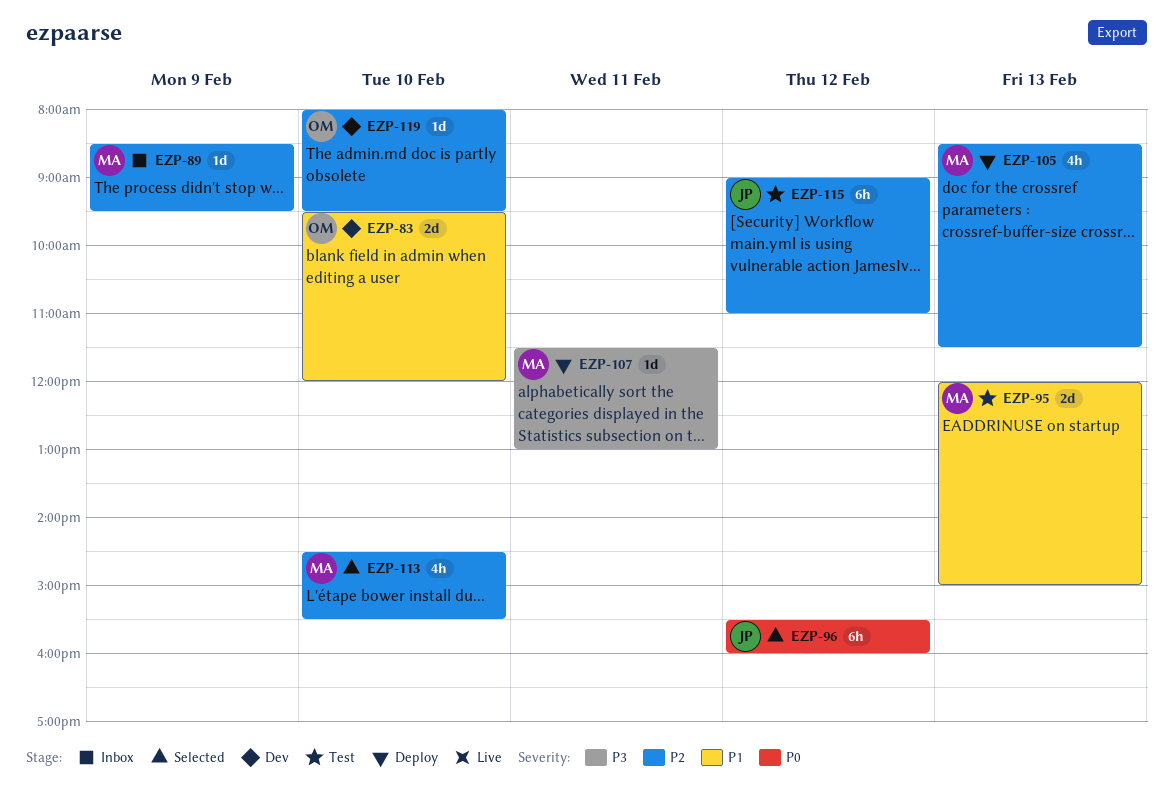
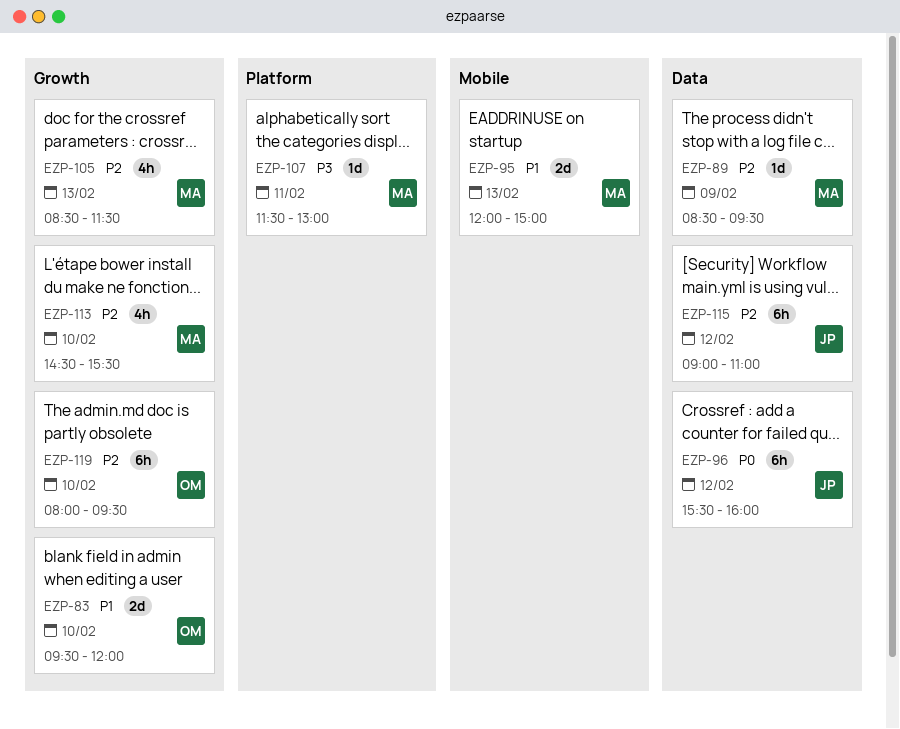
EZP-119, estimate: 1d -> 6h

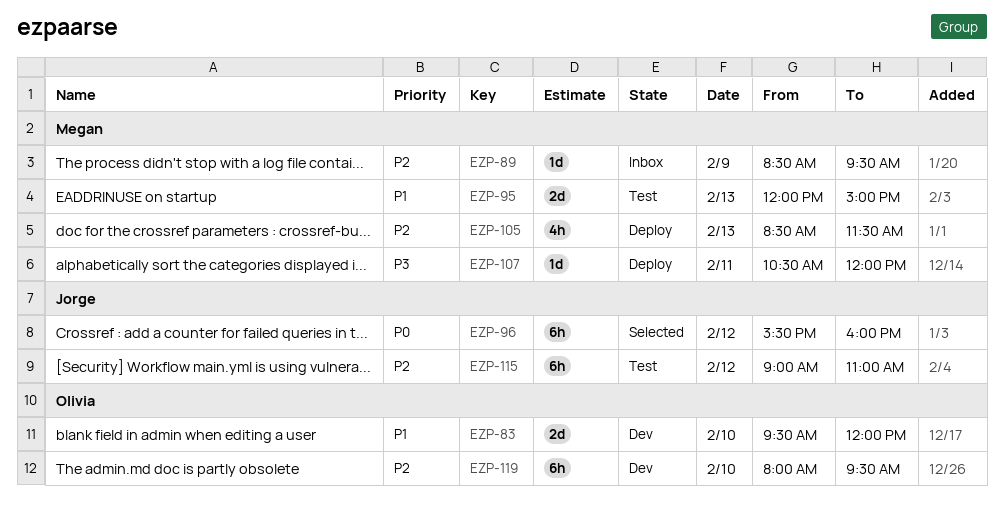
EZP-107, begins: 11:30 -> 10:30
EZP-107, ends: 13:00 -> 12:00
EZP-113: present -> none

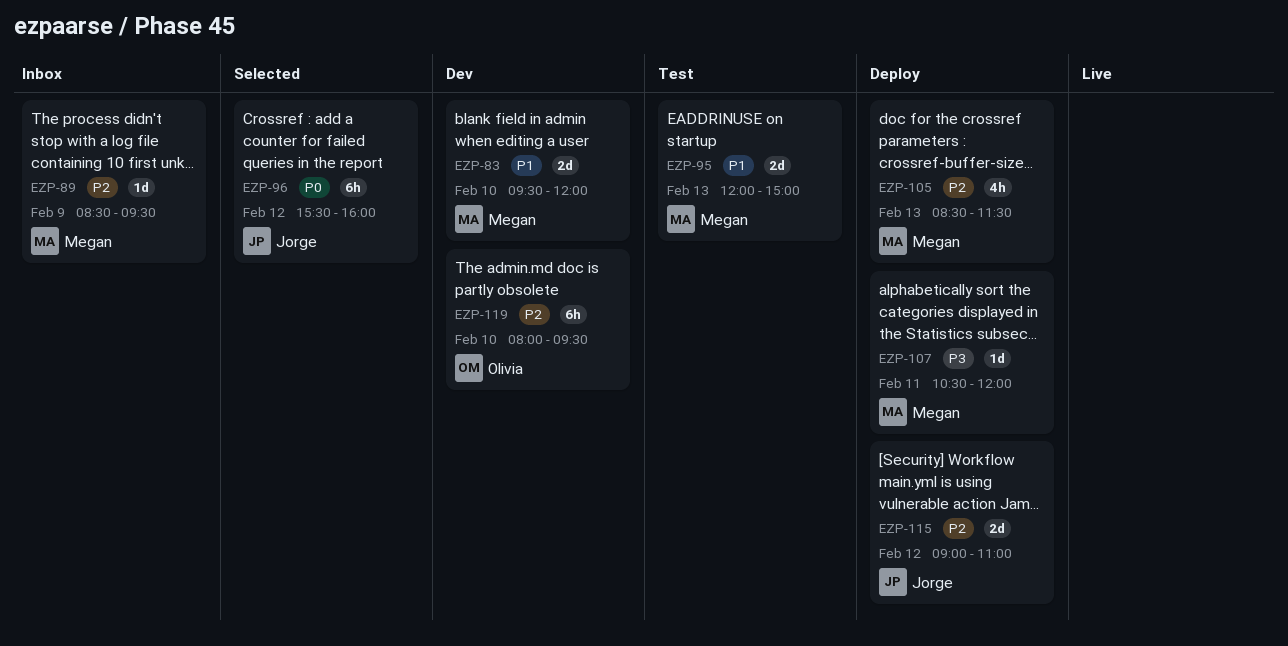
EZP-83, owner: Olivia -> Megan
EZP-115, status: Test -> Deploy
EZP-115, estimate: 6h -> 2d

